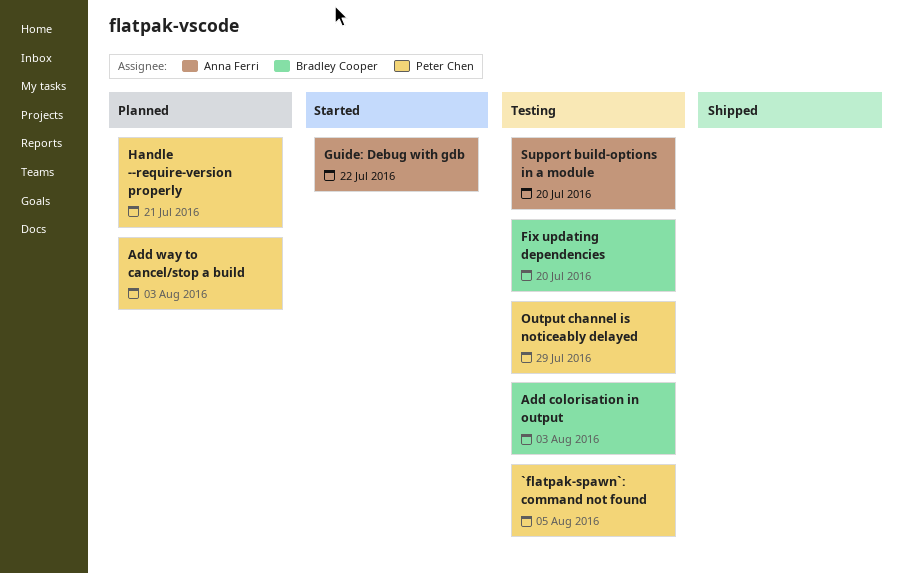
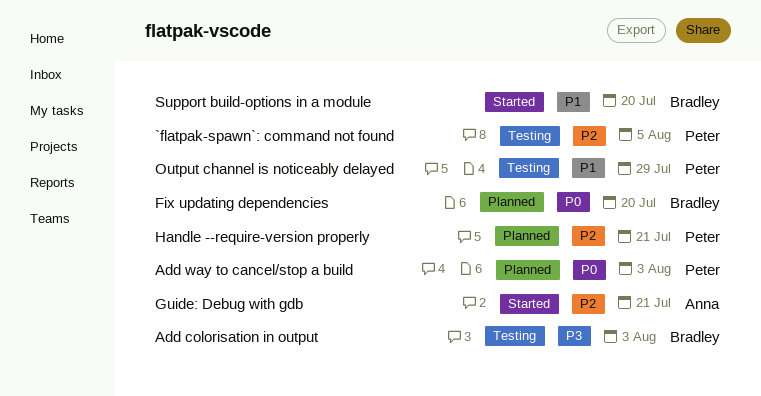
Fix updating dependencies, status: Testing -> Planned
Guide: Debug with gdb, due: Jul 22 -> Jul 21
Support build-options in a module, status: Testing -> Started
Support build-options in a module, owner: Anna Ferri -> Bradley Cooper

